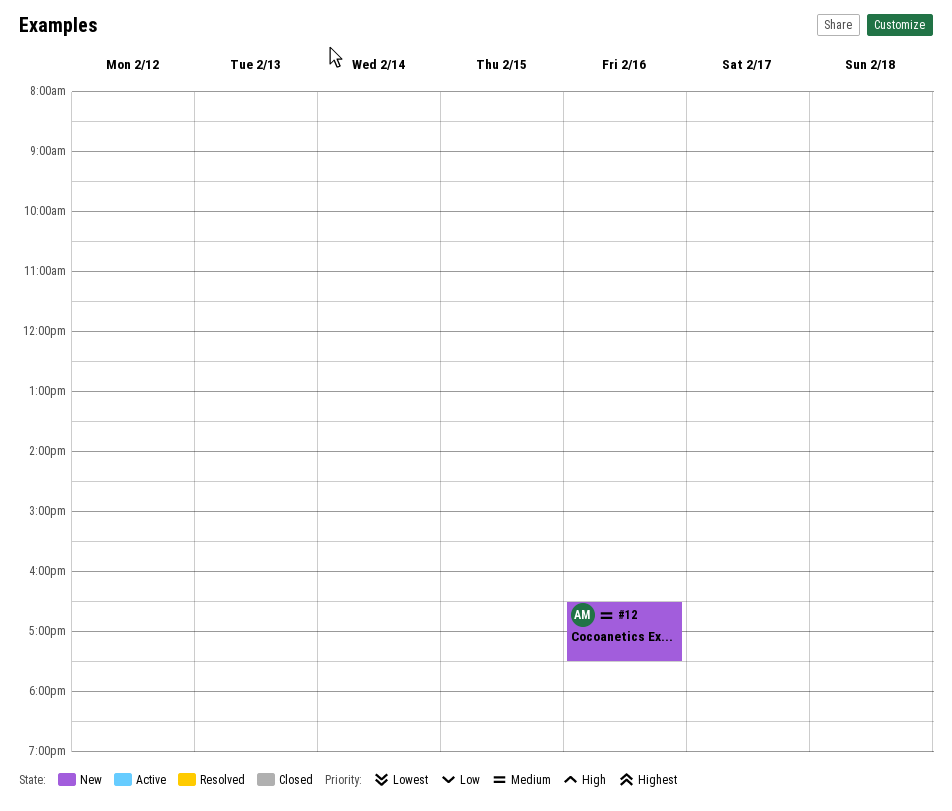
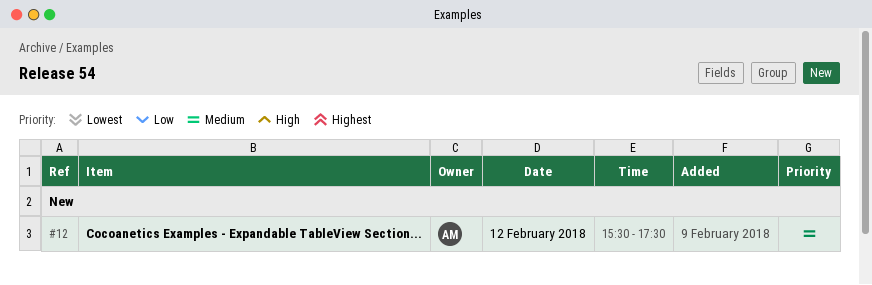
#12, day: Feb 16 -> Feb 12
#12, begins: 16:30 -> 15:30

